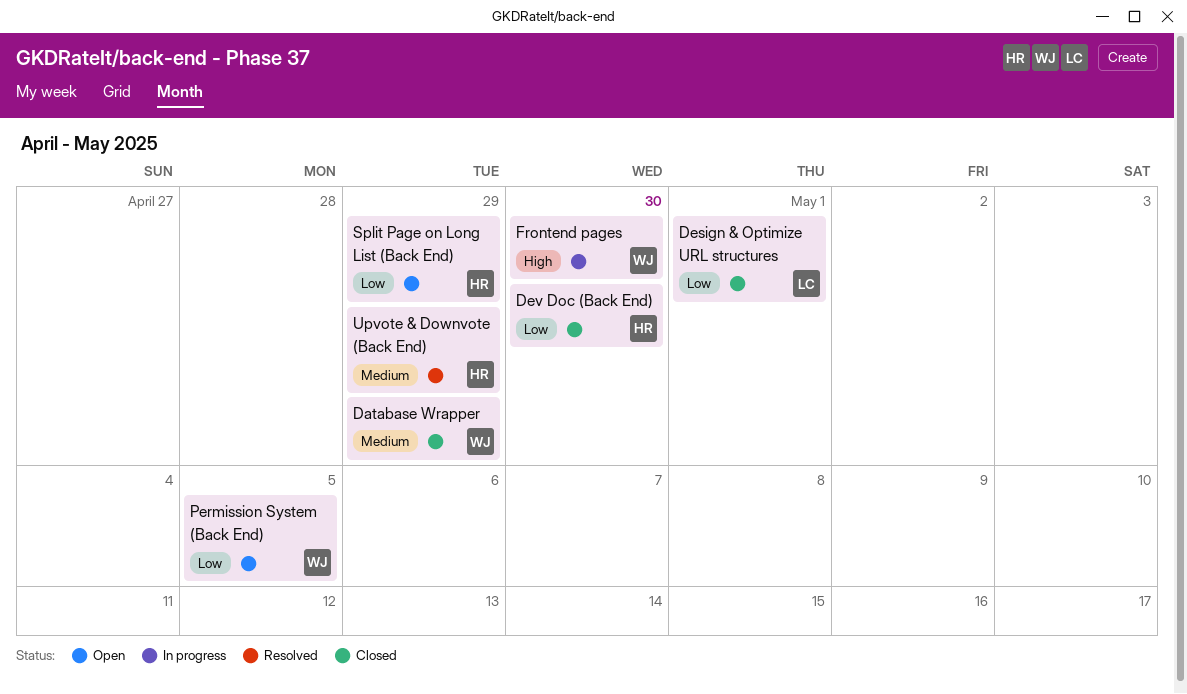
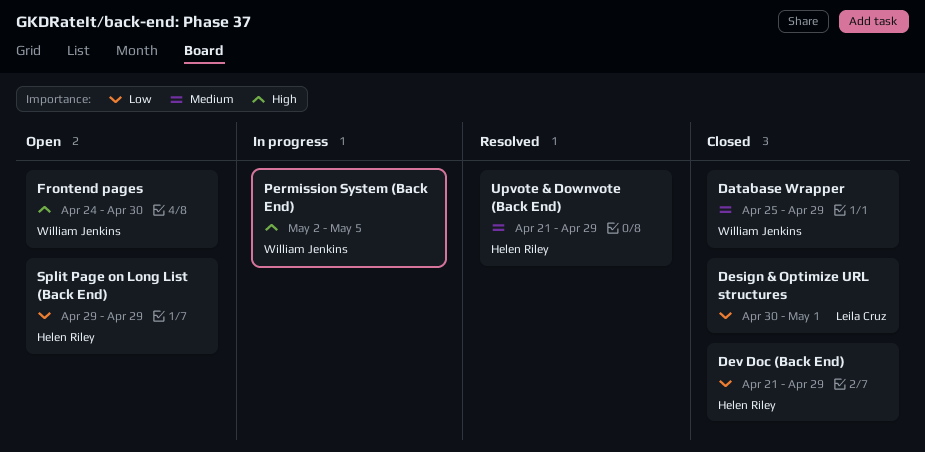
Dev Doc (Back End), due: Apr 30 -> Apr 29
Frontend pages, status: In progress -> Open
Permission System (Back End), status: Open -> In progress
Permission System (Back End), priority: Low -> High

